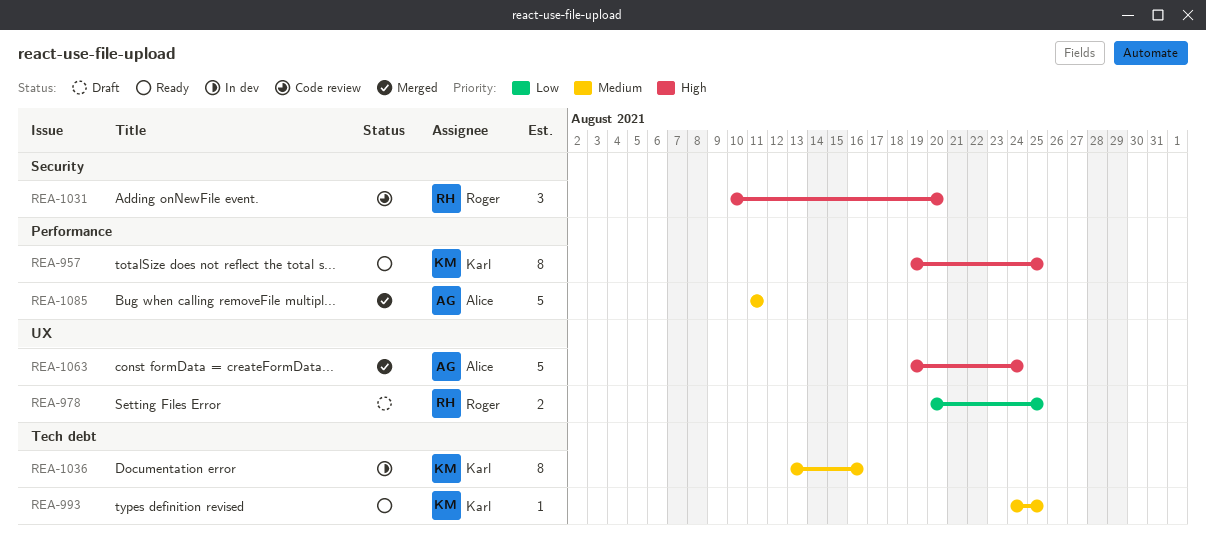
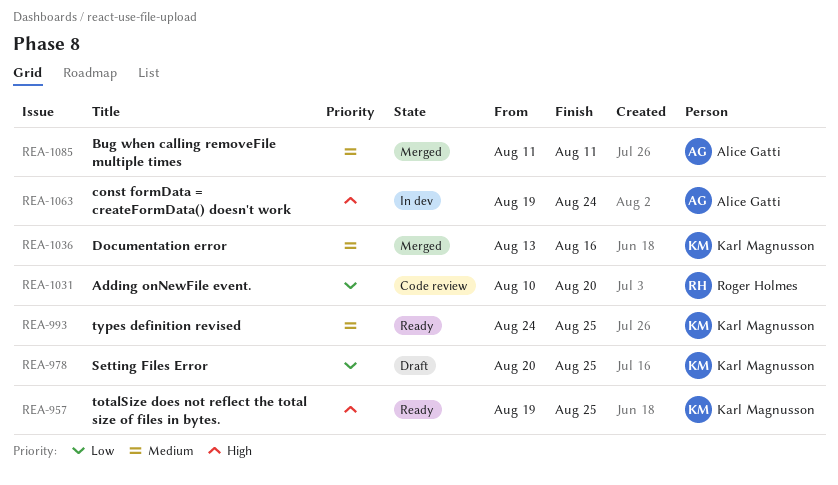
REA-978, owner: Roger Holmes -> Karl Magnusson
REA-1031, priority: High -> Low
REA-1036, status: In dev -> Merged
REA-1063, status: Merged -> In dev

